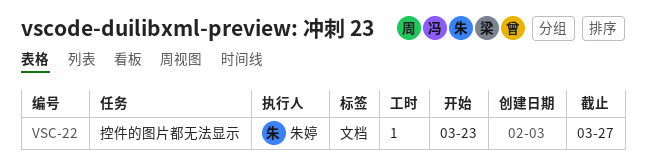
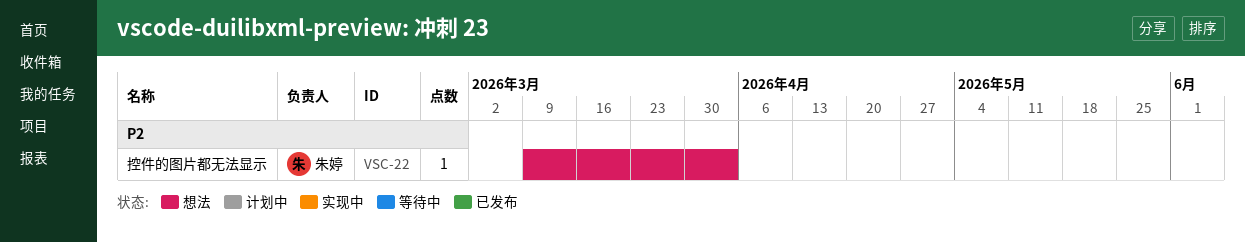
VSC-22, start: Mar 23 -> Mar 9
VSC-22, due: Mar 27 -> Apr 3

